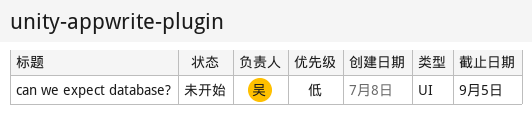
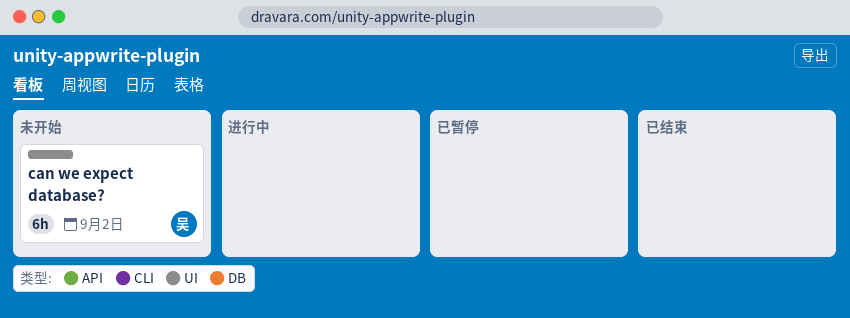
can we expect database?, due: Sep 5 -> Sep 2

